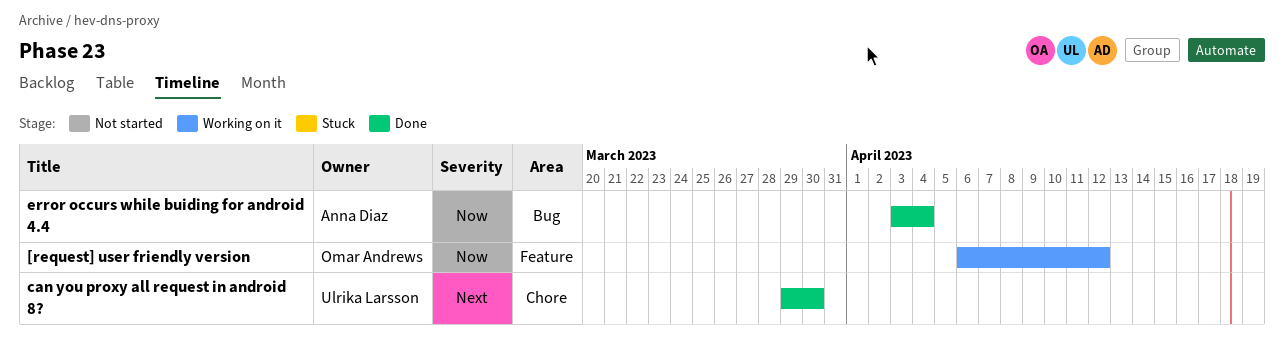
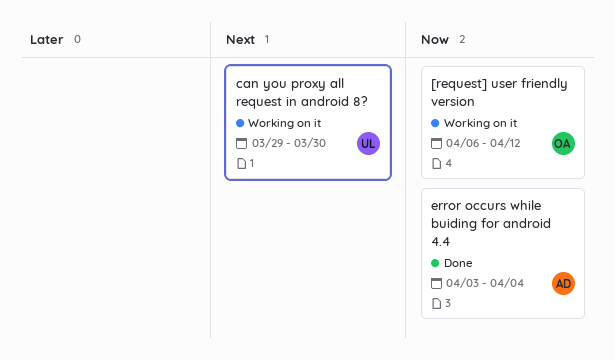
can you proxy all request in android 8?, status: Done -> Working on it

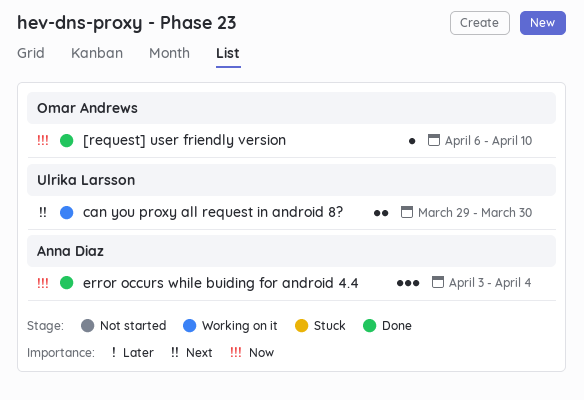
[request] user friendly version, status: Working on it -> Done
[request] user friendly version, due: Apr 12 -> Apr 10

